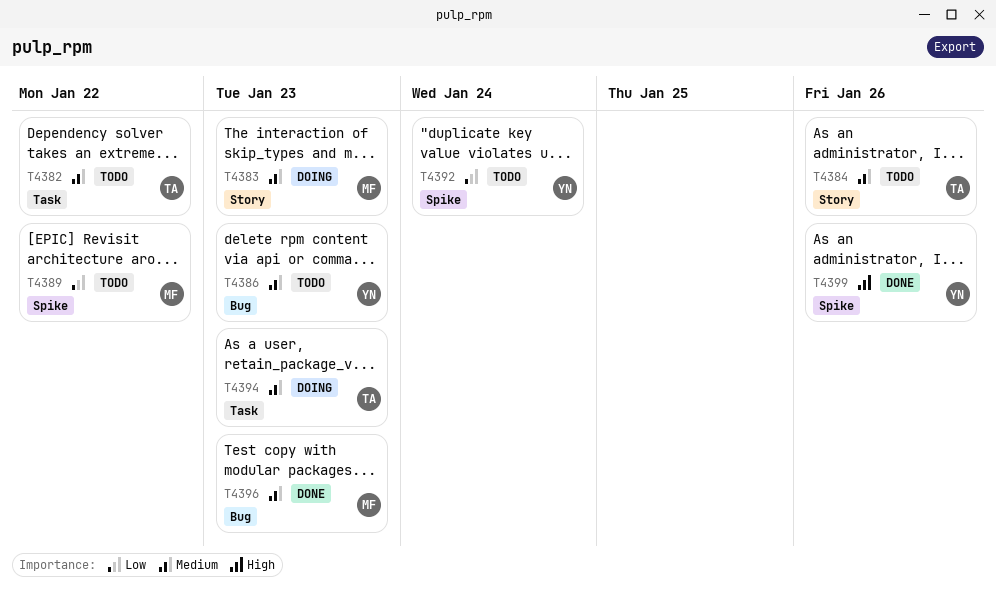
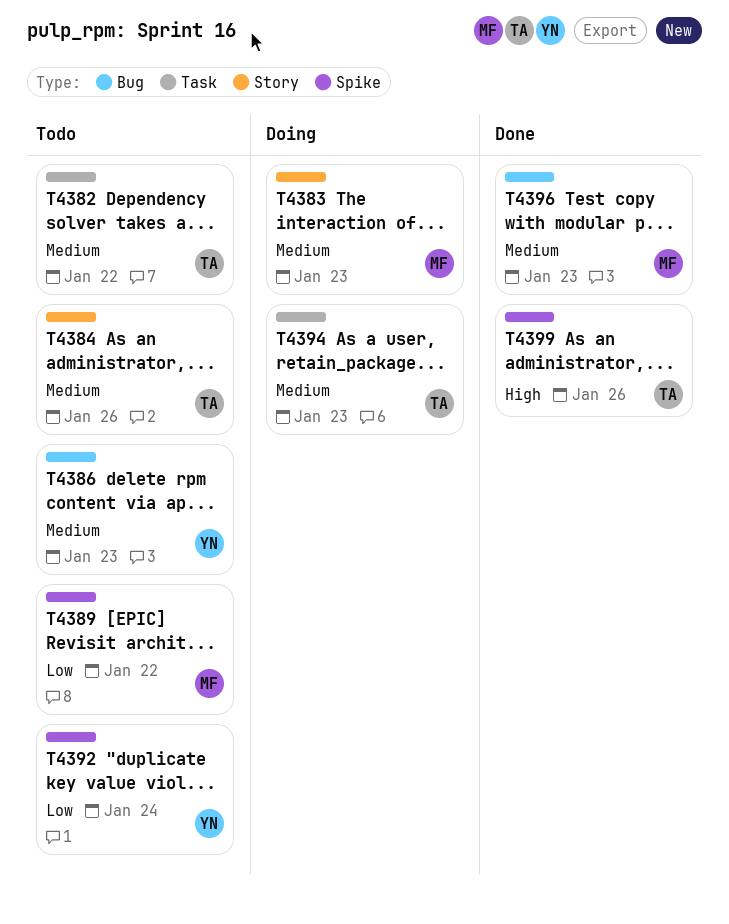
T4399, owner: YN -> TA

